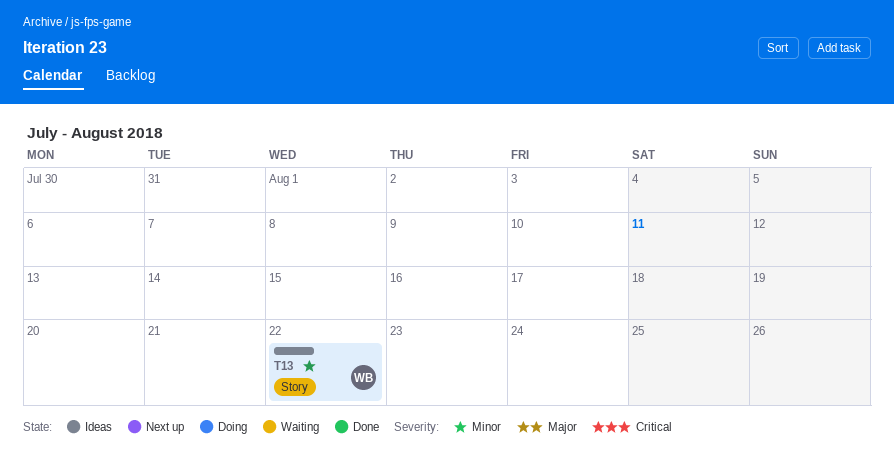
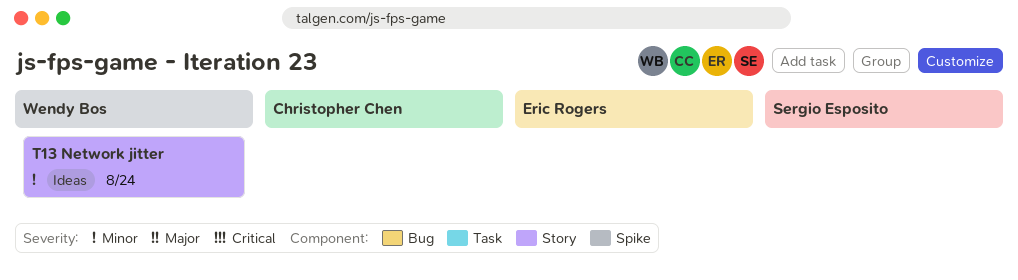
T13, due: Aug 22 -> Aug 24

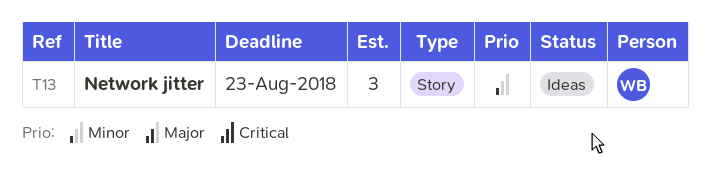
T13, due: Aug 24 -> Aug 23

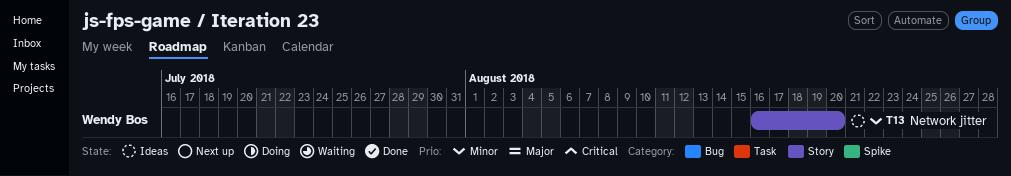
T13, due: Aug 23 -> Aug 20

